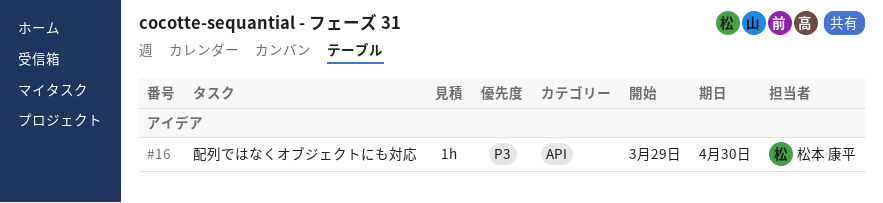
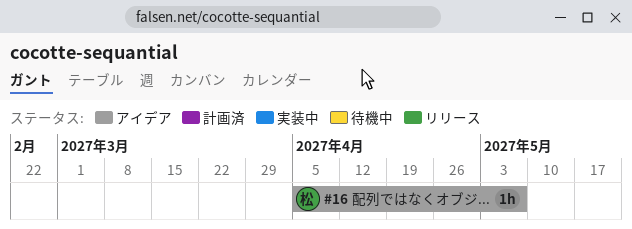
#16, start: Mar 29 -> Apr 5
#16, due: Apr 30 -> May 7

